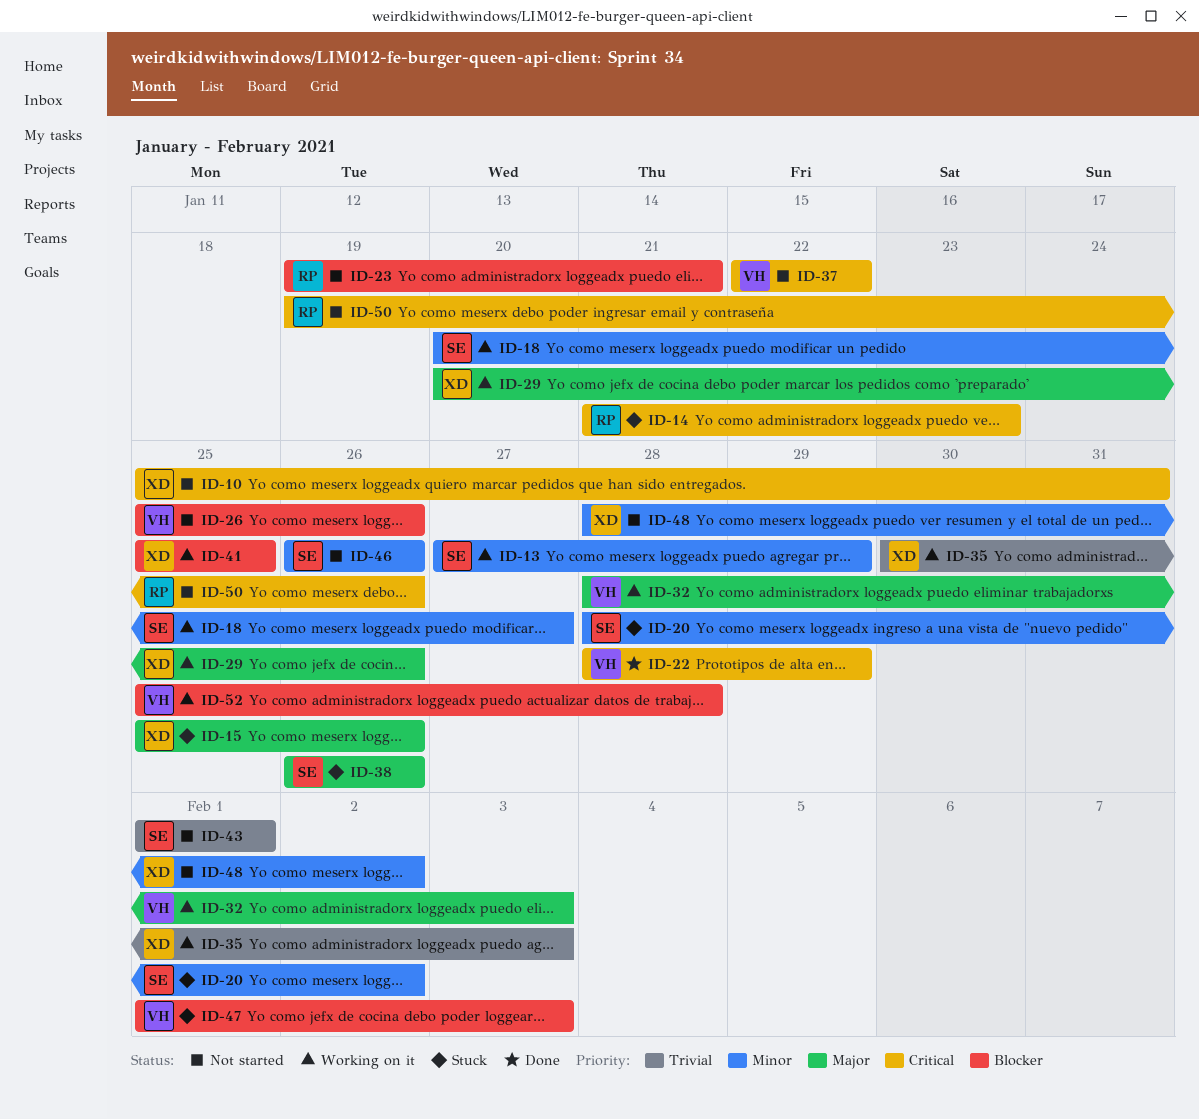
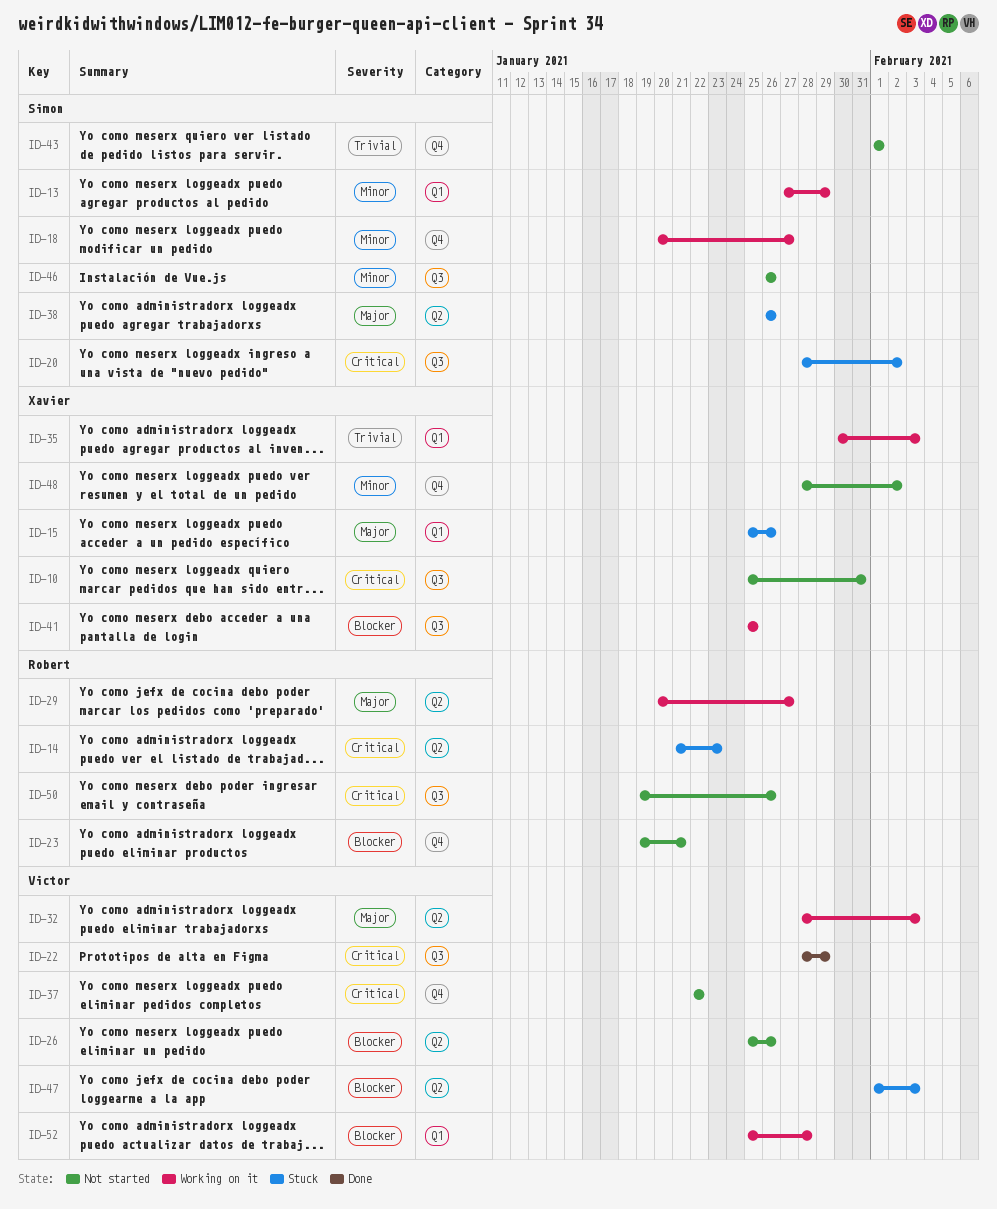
ID-20, priority: Minor -> Critical
ID-29, owner: Xavier -> Robert
ID-29, due: Jan 26 -> Jan 27

